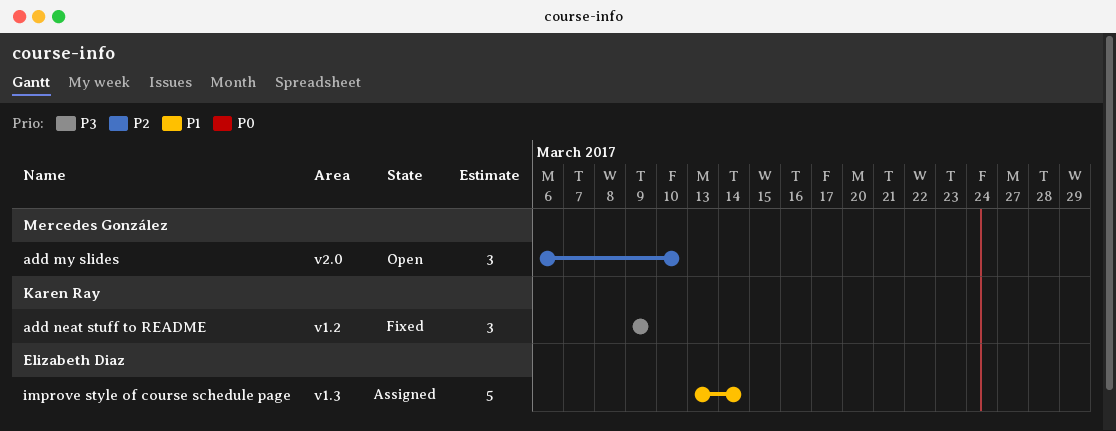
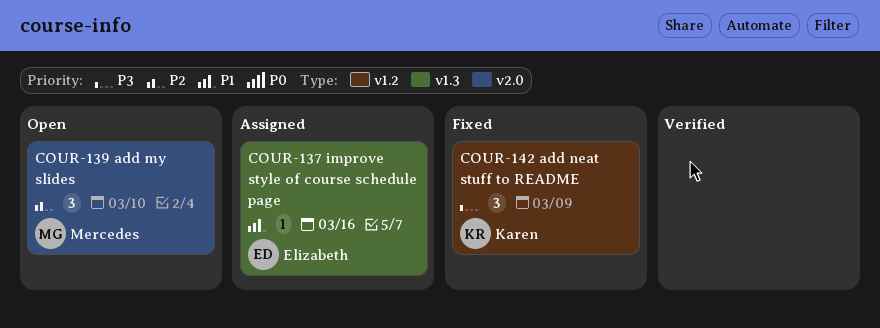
improve style of course schedule page, estimate: 5 -> 1
improve style of course schedule page, due: Mar 14 -> Mar 16

